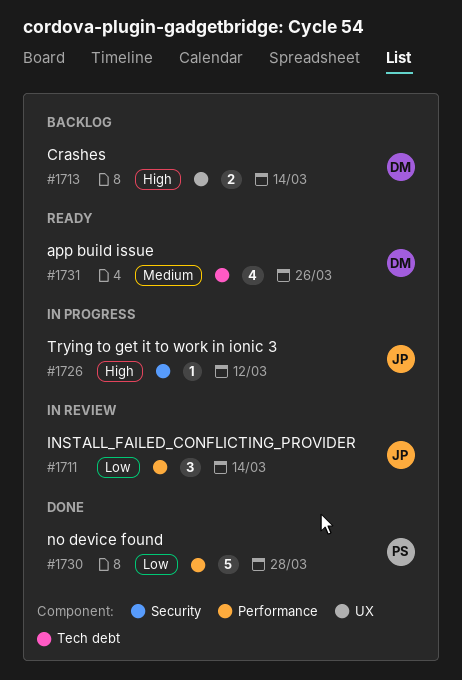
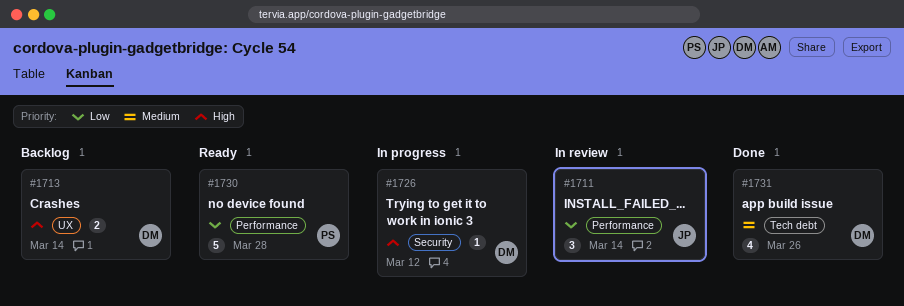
#1726, owner: JP -> DM
#1730, status: Done -> Ready
#1731, status: Ready -> Done

